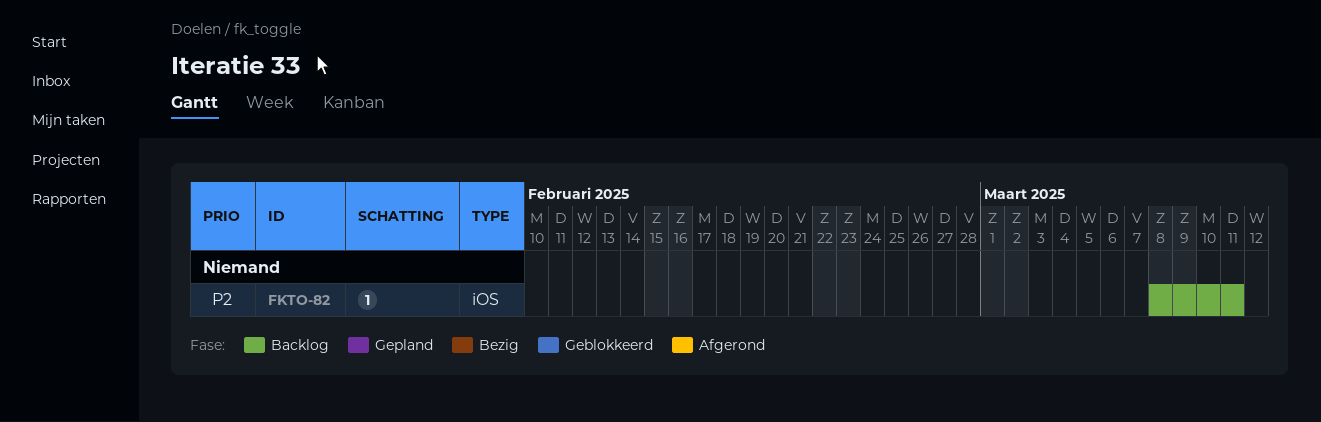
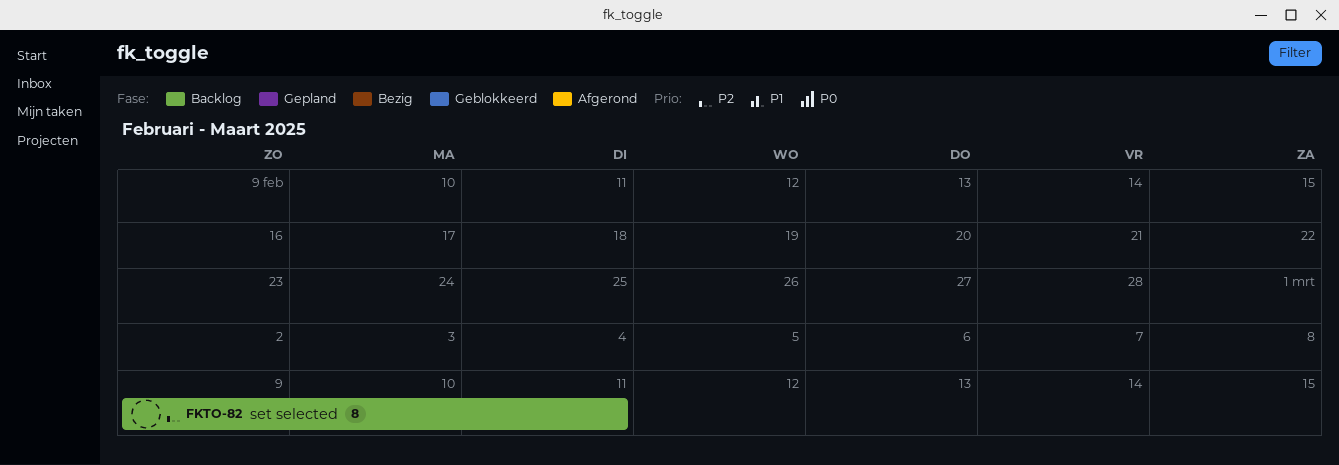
FKTO-82, estimate: 1 -> 8
FKTO-82, start: Mar 8 -> Mar 9

